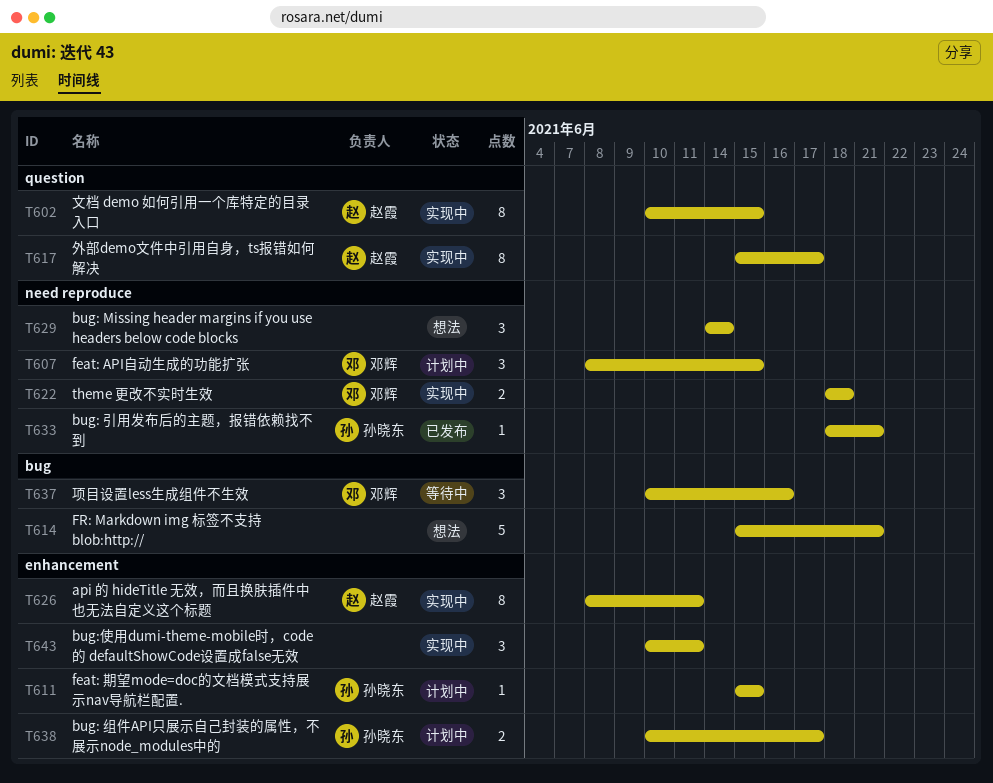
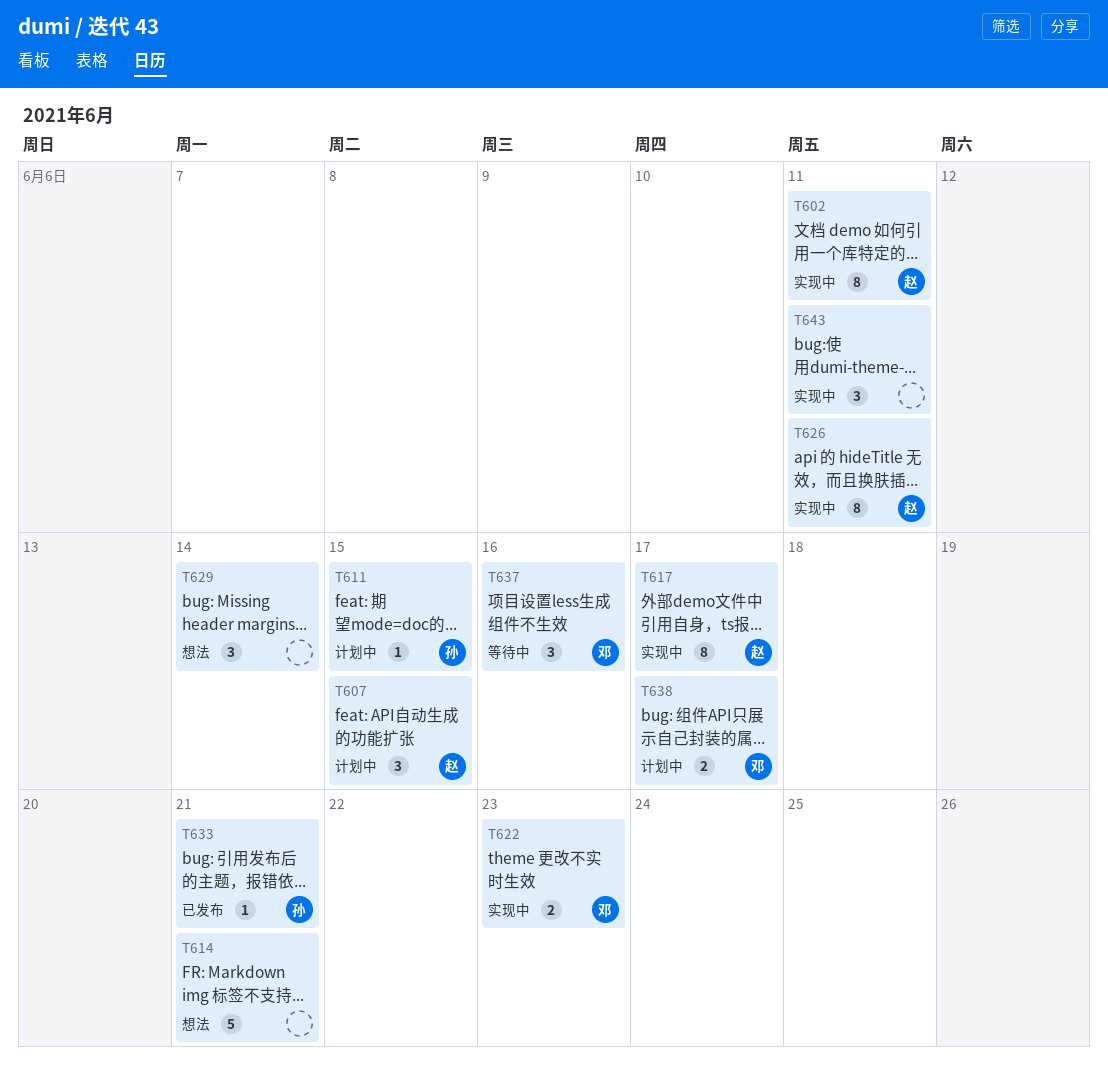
T602, due: Jun 15 -> Jun 11
T607, owner: 邓辉 -> 赵霞
T622, due: Jun 18 -> Jun 23
T638, owner: 孙晓东 -> 邓辉

